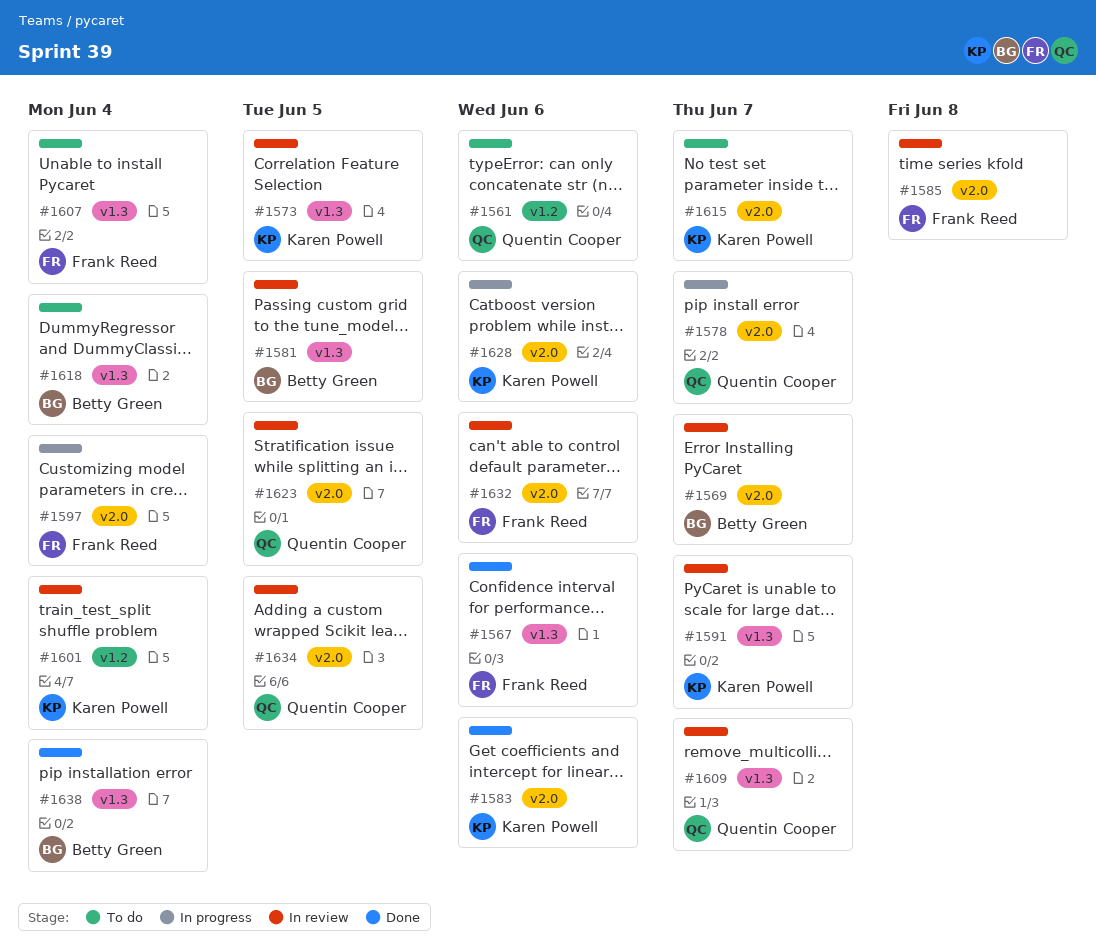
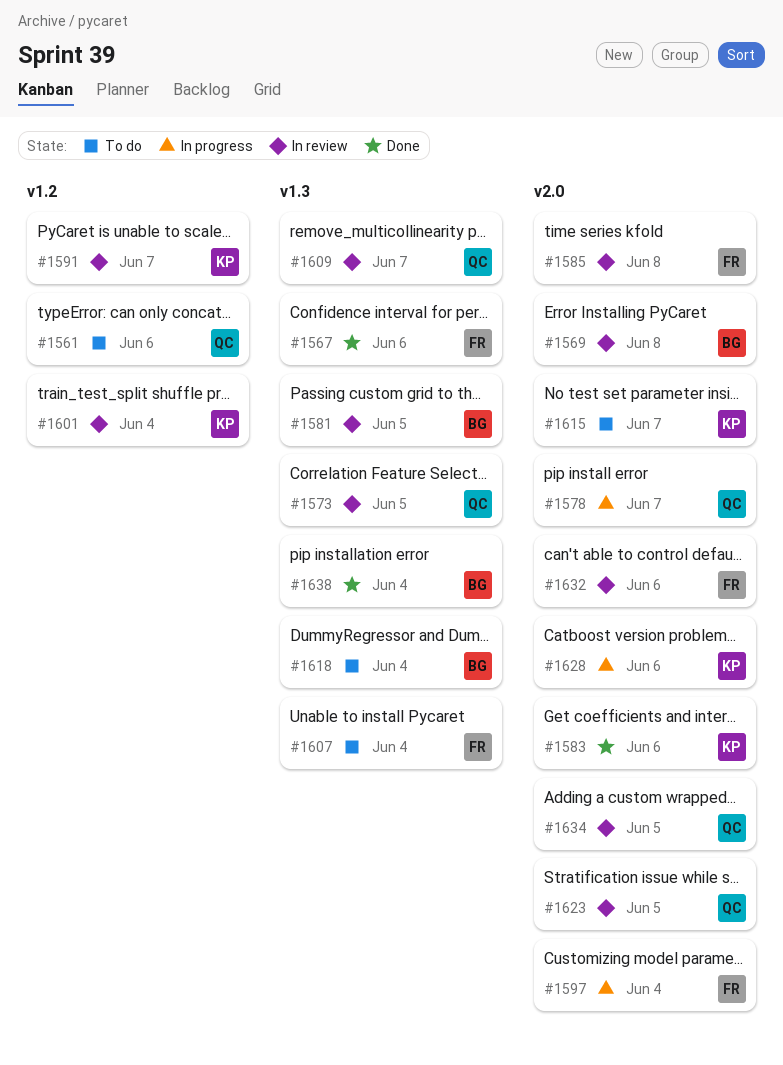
#1569, due: Jun 7 -> Jun 8
#1573, owner: Karen Powell -> Quentin Cooper
#1591, label: v1.3 -> v1.2

